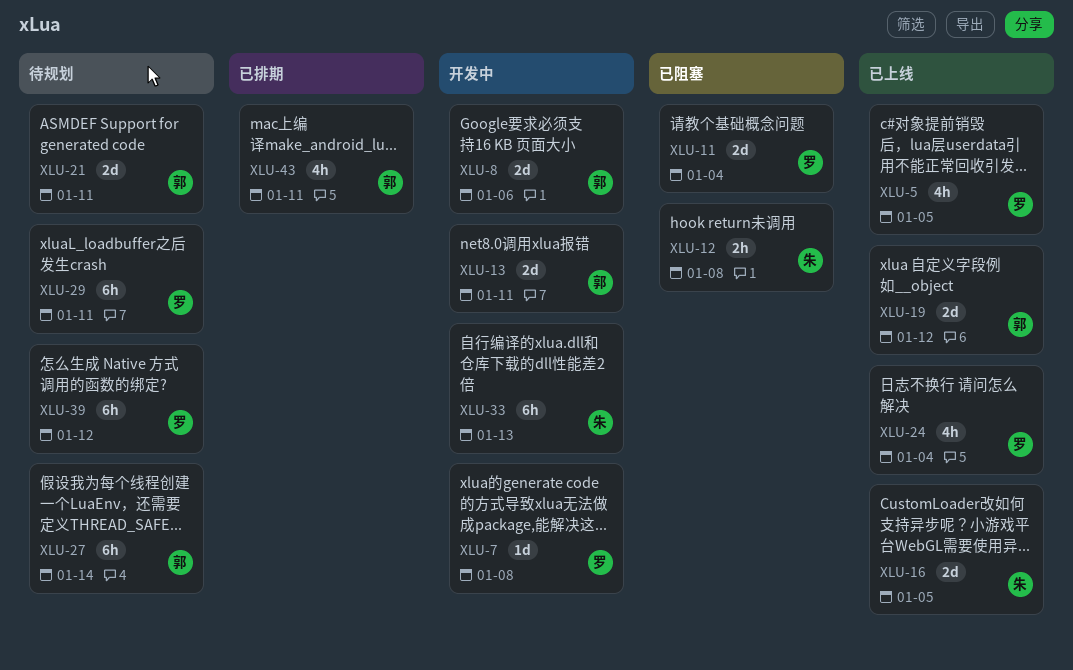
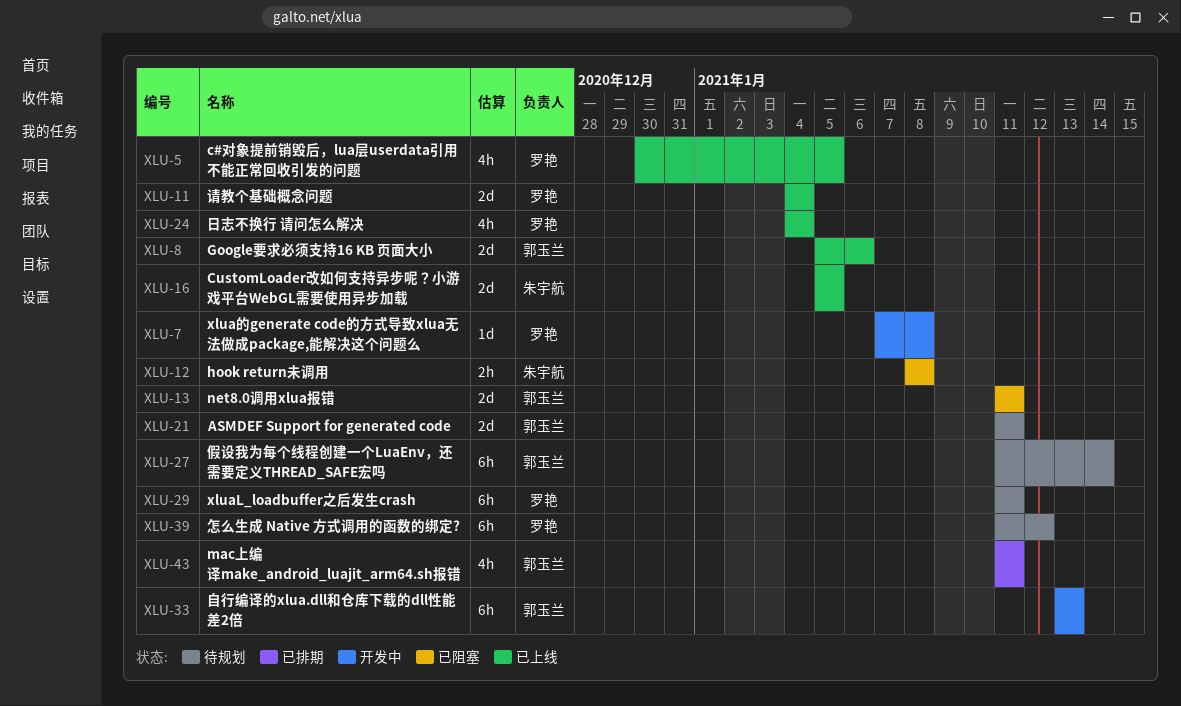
XLU-8, status: 开发中 -> 已上线
XLU-11, status: 已阻塞 -> 已上线
XLU-13, status: 开发中 -> 已阻塞
XLU-19: present -> none
XLU-33, owner: 朱宇航 -> 郭玉兰

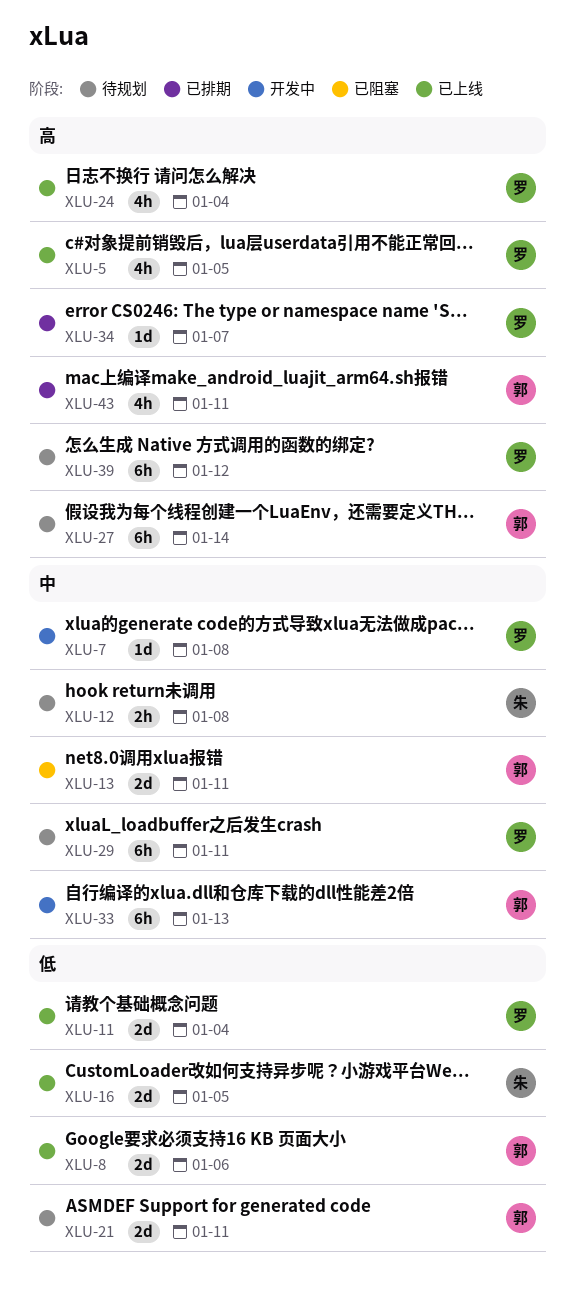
XLU-12, status: 已阻塞 -> 待规划
XLU-34: none -> present

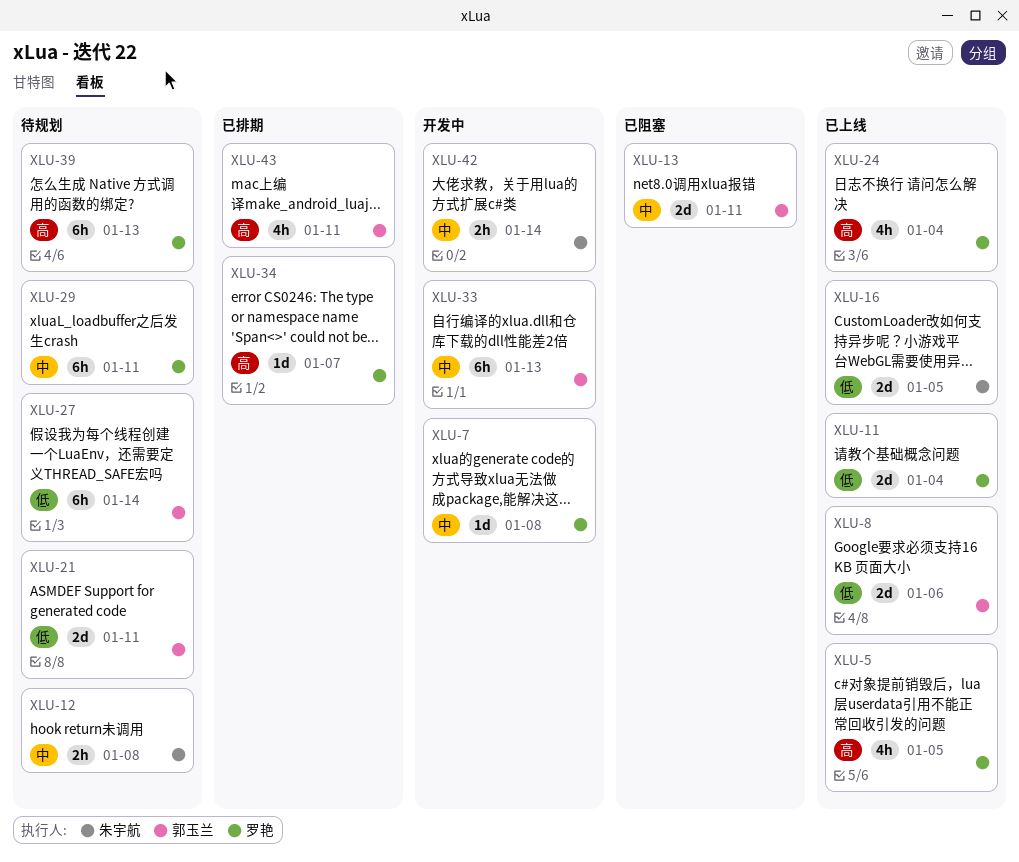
XLU-27, priority: 高 -> 低
XLU-39, due: Jan 12 -> Jan 13
XLU-42: none -> present

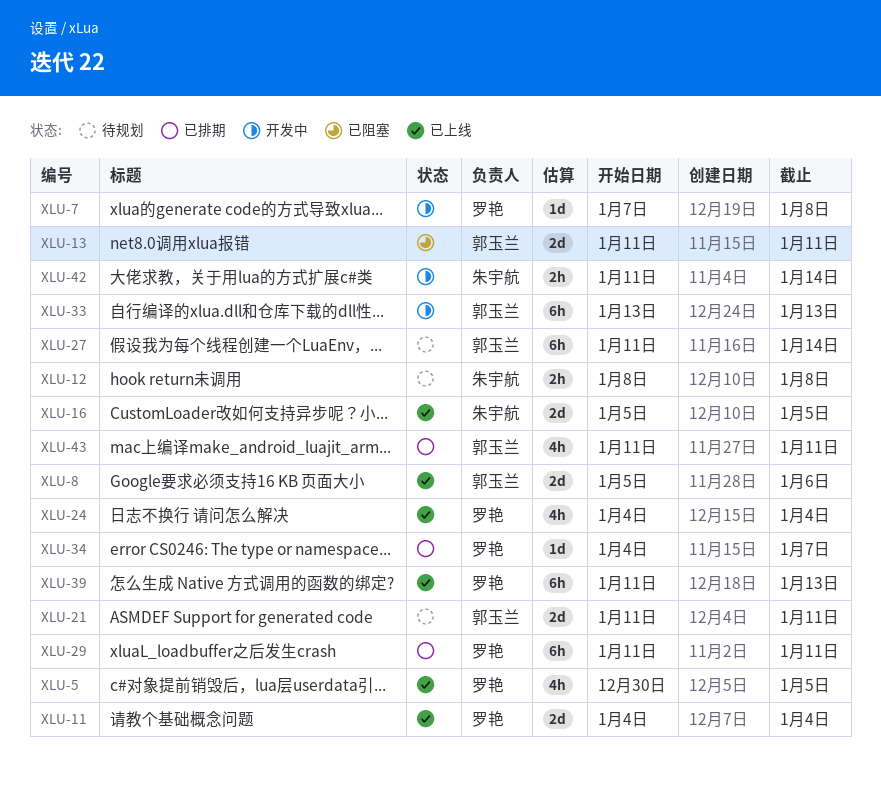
XLU-29, status: 待规划 -> 已排期
XLU-39, status: 待规划 -> 已上线

